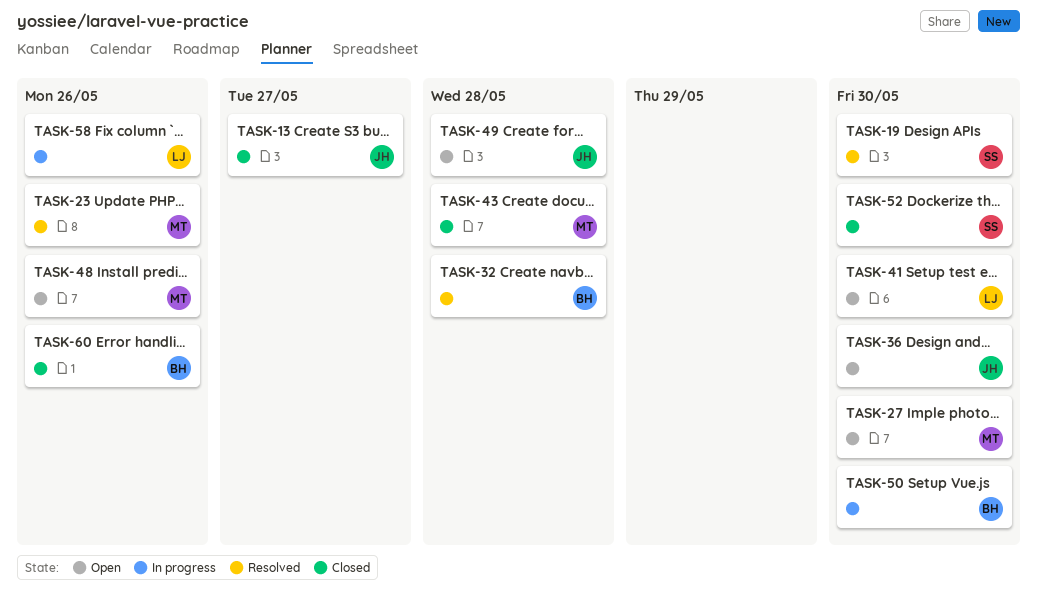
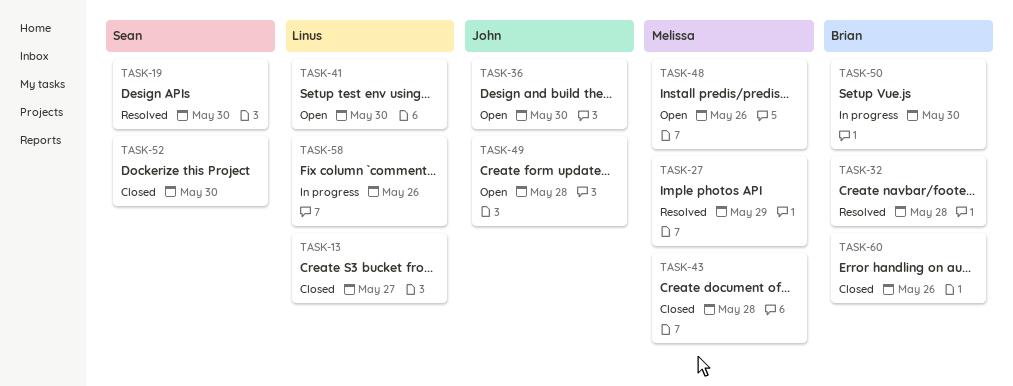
TASK-13, owner: John -> Linus
TASK-23: present -> none
TASK-27, status: Open -> Resolved
TASK-27, due: May 30 -> May 29

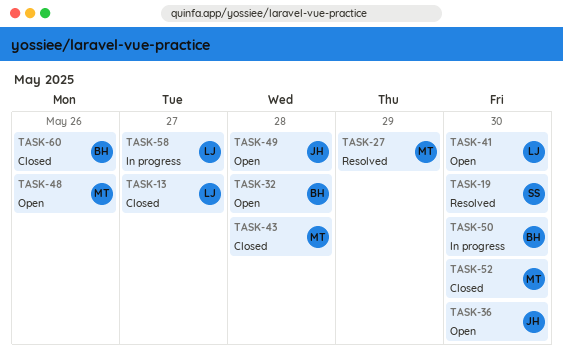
TASK-32, status: Resolved -> Open
TASK-52, owner: Sean -> Melissa
TASK-58, due: May 26 -> May 27

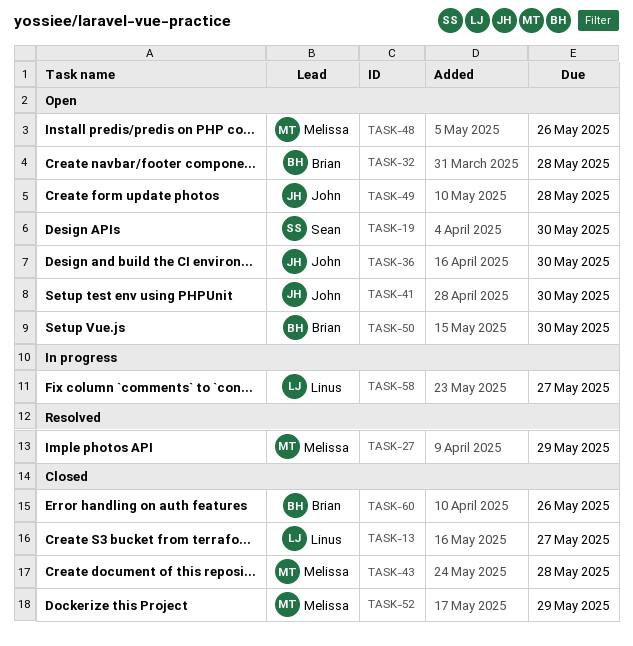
TASK-19, status: Resolved -> Open
TASK-41, owner: Linus -> John
TASK-50, status: In progress -> Open
TASK-52, due: May 30 -> May 29

